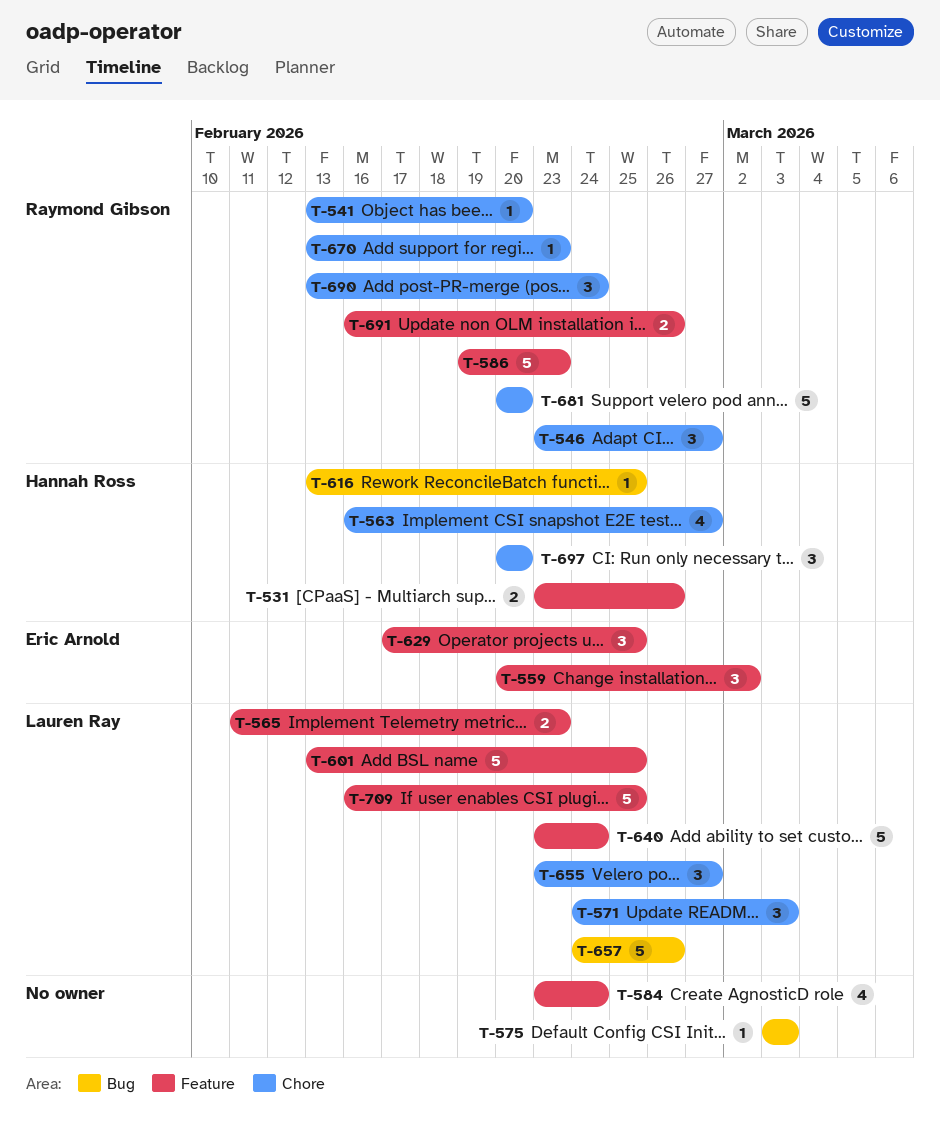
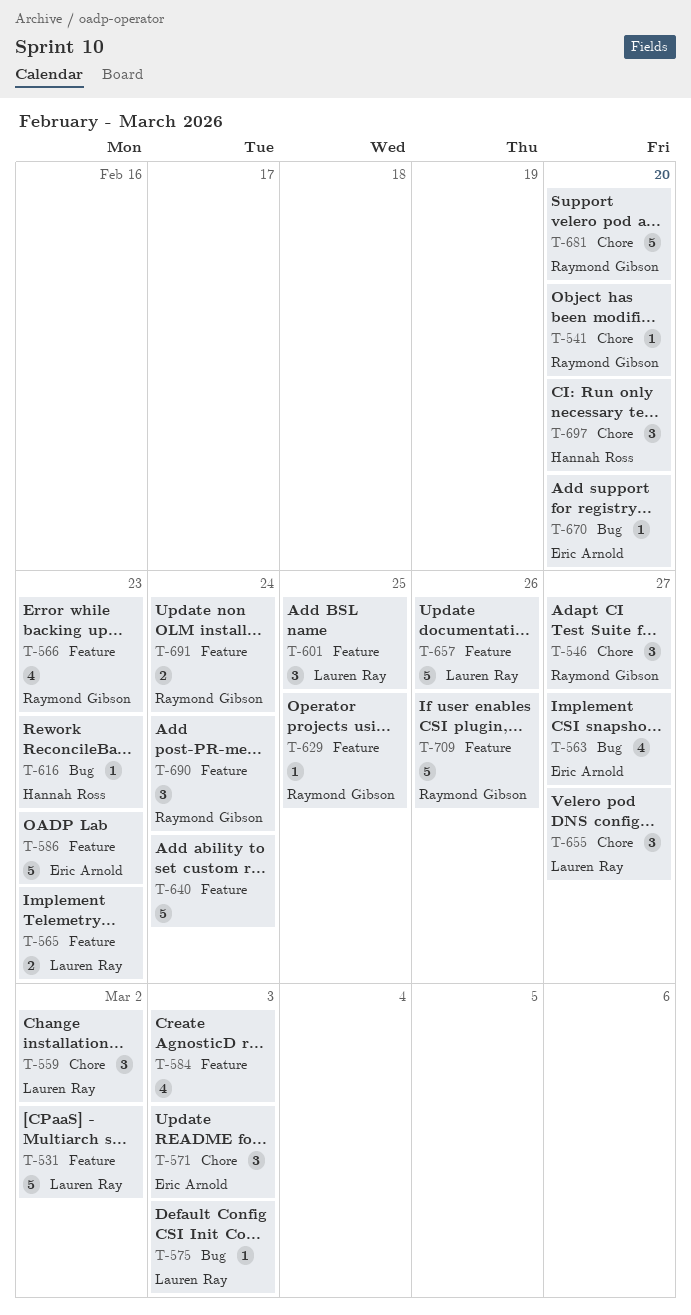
T-531, owner: Hannah Ross -> Lauren Ray
T-531, estimate: 2 -> 5
T-531, due: Feb 26 -> Mar 2
T-559, owner: Eric Arnold -> Lauren Ray
T-559, label: Feature -> Chore
T-563, owner: Hannah Ross -> Eric Arnold
T-563, label: Chore -> Bug
T-566: none -> present
T-571, owner: Lauren Ray -> Eric Arnold
T-575, owner: none -> Lauren Ray
T-584, due: Feb 24 -> Mar 3
T-586, owner: Raymond Gibson -> Eric Arnold
T-601, estimate: 5 -> 3
T-616, due: Feb 25 -> Feb 23
T-629, owner: Eric Arnold -> Raymond Gibson
T-629, estimate: 3 -> 1
T-640, owner: Lauren Ray -> none
T-657, label: Bug -> Feature
T-670, owner: Raymond Gibson -> Eric Arnold
T-670, label: Chore -> Bug
T-670, due: Feb 23 -> Feb 20
T-690, label: Chore -> Feature
T-691, due: Feb 26 -> Feb 24
T-709, owner: Lauren Ray -> Raymond Gibson
T-709, due: Feb 25 -> Feb 26

